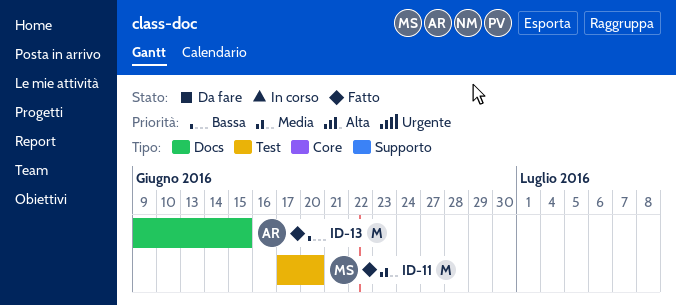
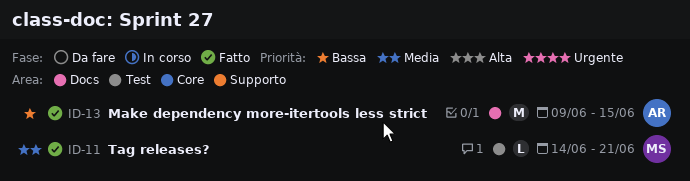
ID-11, estimate: M -> L
ID-11, start: Jun 17 -> Jun 14
ID-11, due: Jun 20 -> Jun 21

